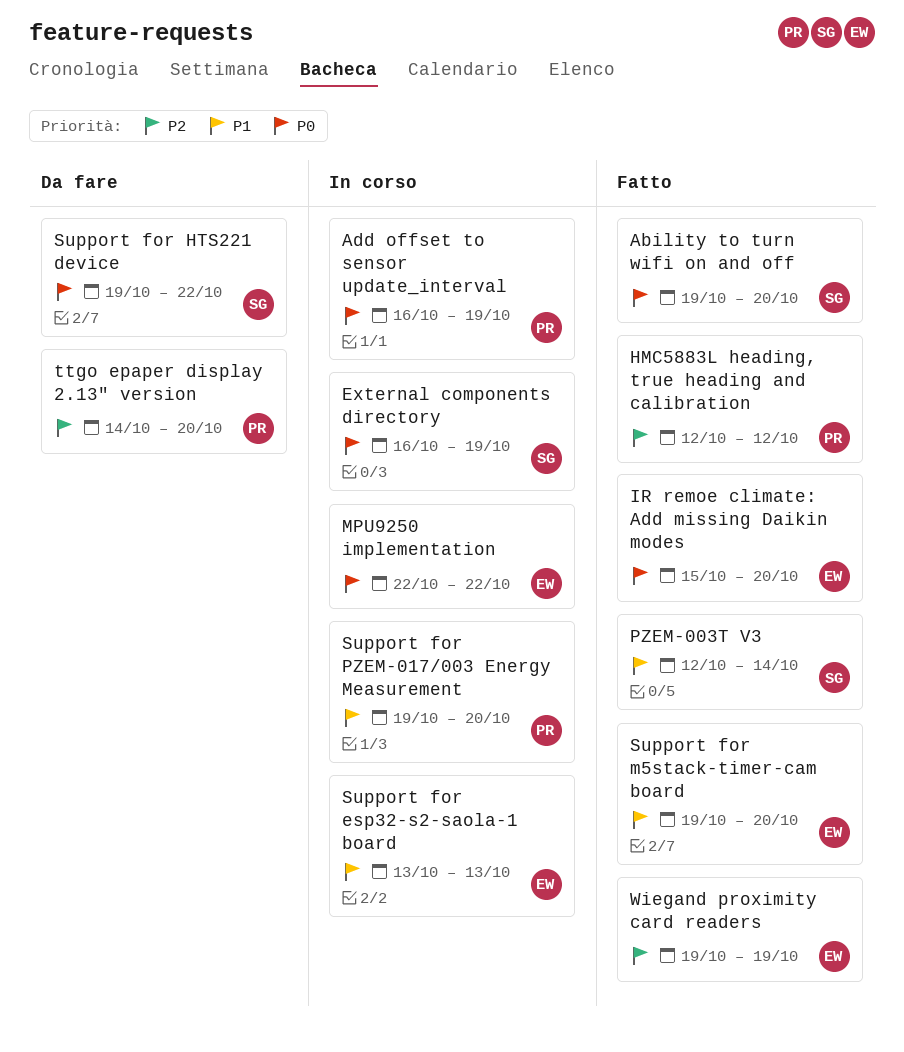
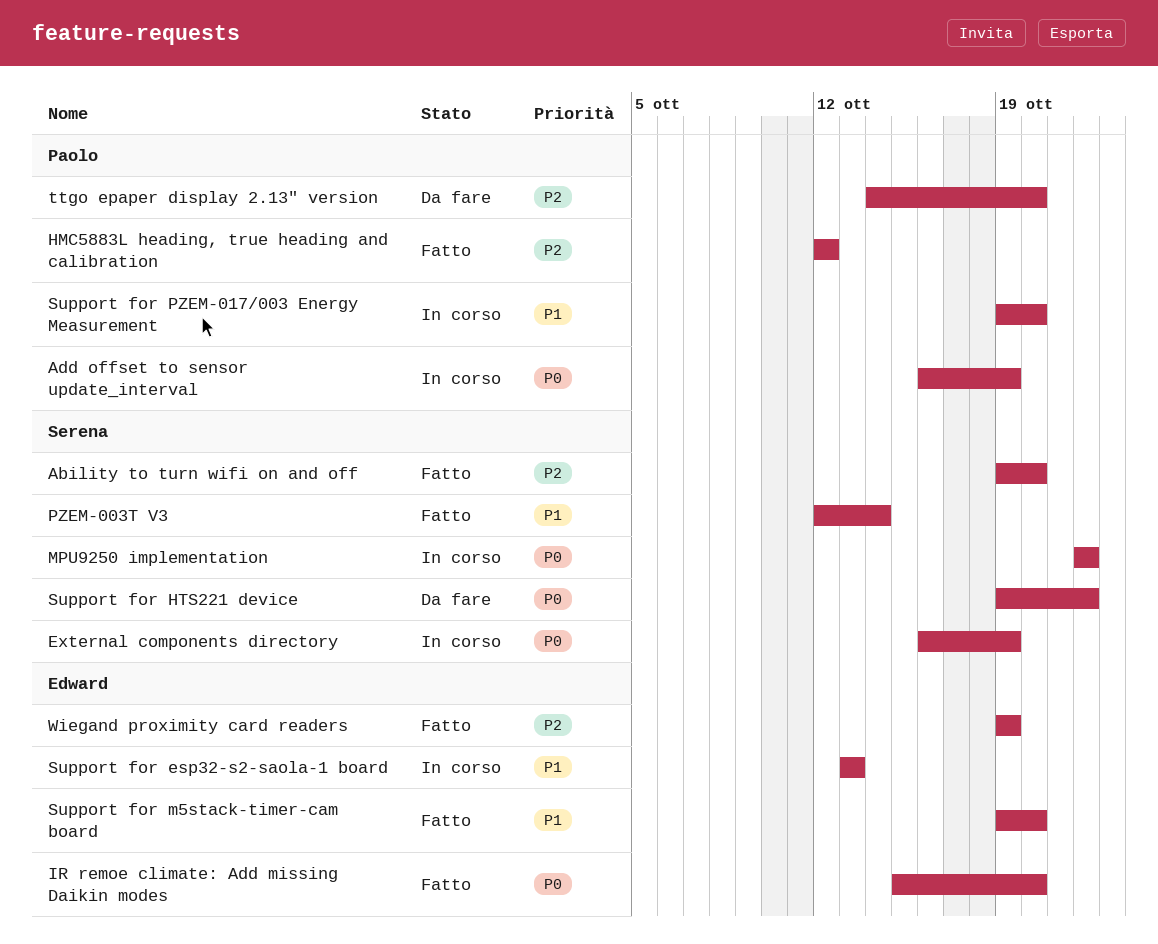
Ability to turn wifi on and off, priority: P0 -> P2
MPU9250 implementation, owner: Edward -> Serena

